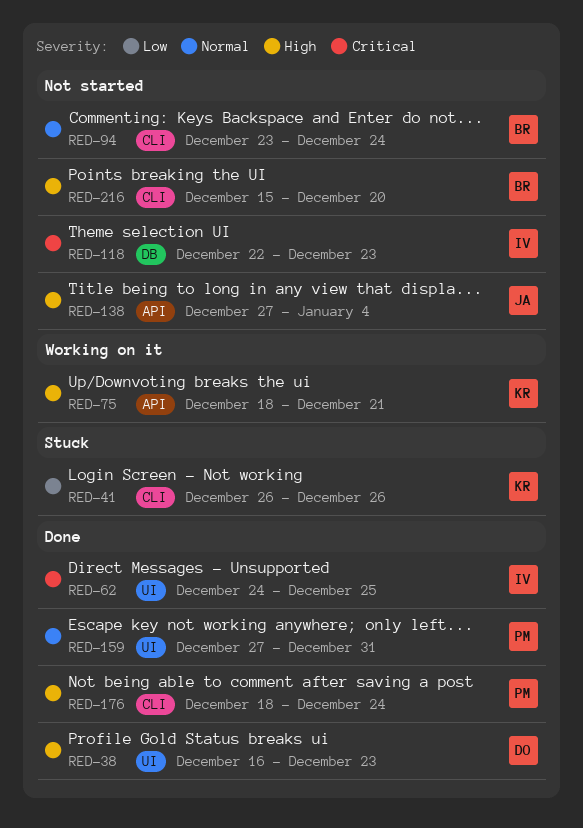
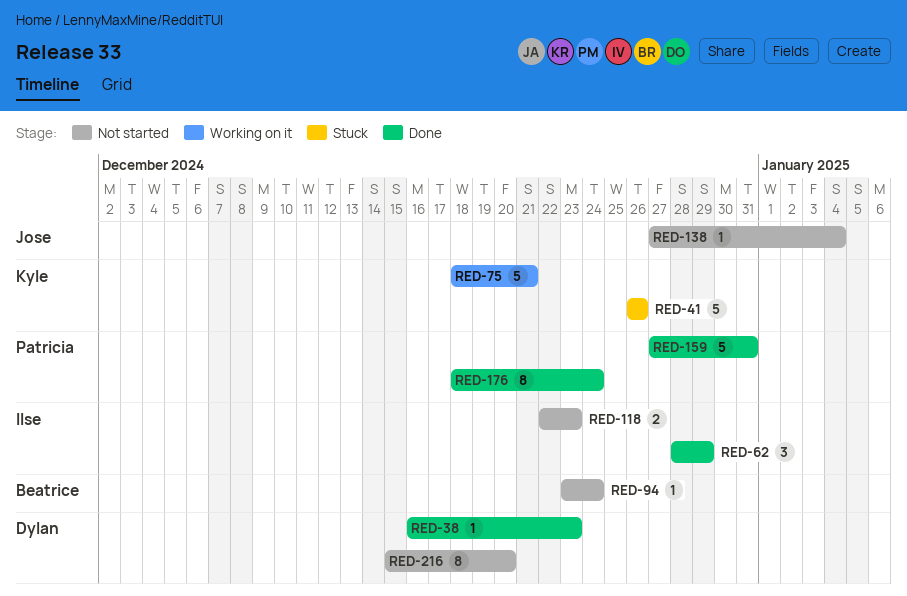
RED-62, start: Dec 24 -> Dec 28
RED-62, due: Dec 25 -> Dec 29
RED-216, owner: Beatrice -> Dylan

